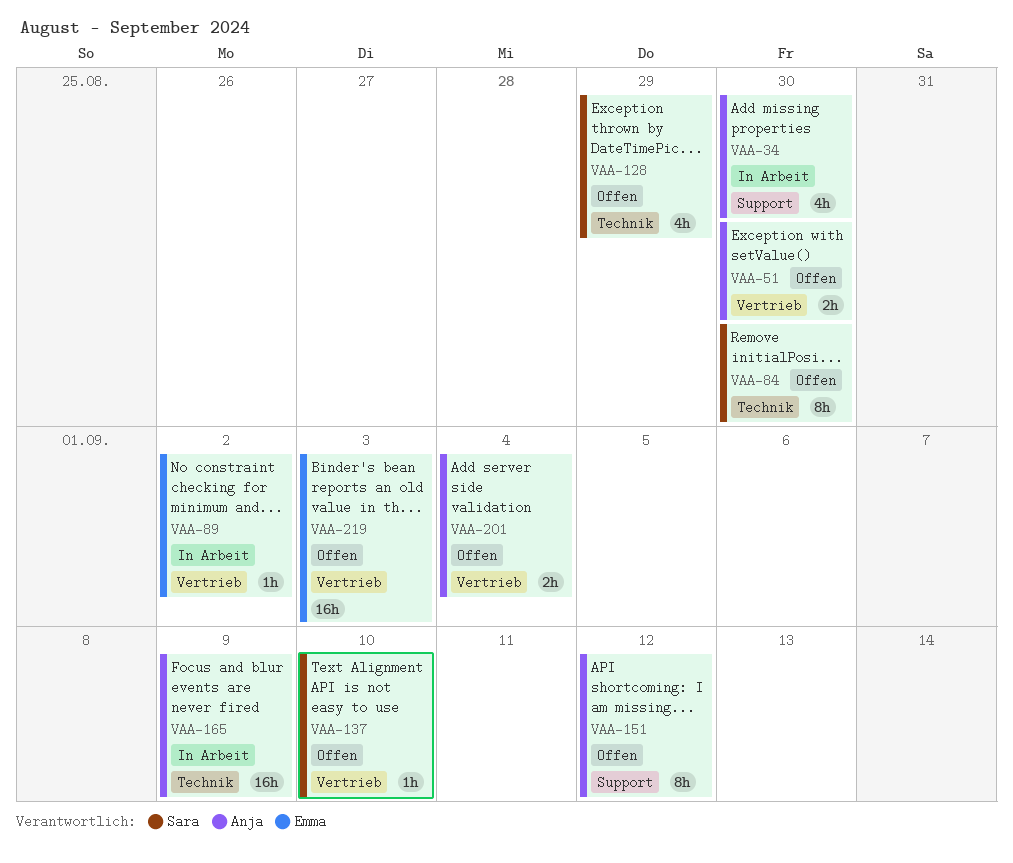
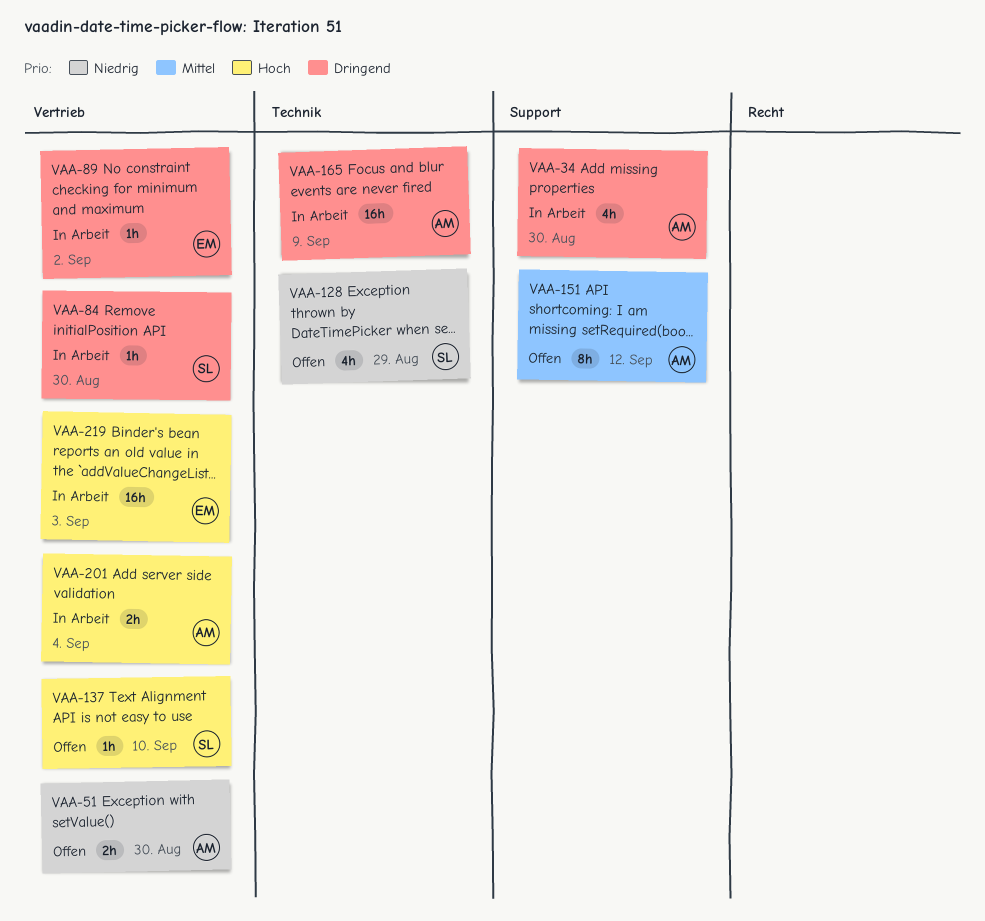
VAA-84, status: Offen -> In Arbeit
VAA-84, label: Technik -> Vertrieb
VAA-84, estimate: 8h -> 1h
VAA-201, status: Offen -> In Arbeit
VAA-219, status: Offen -> In Arbeit

